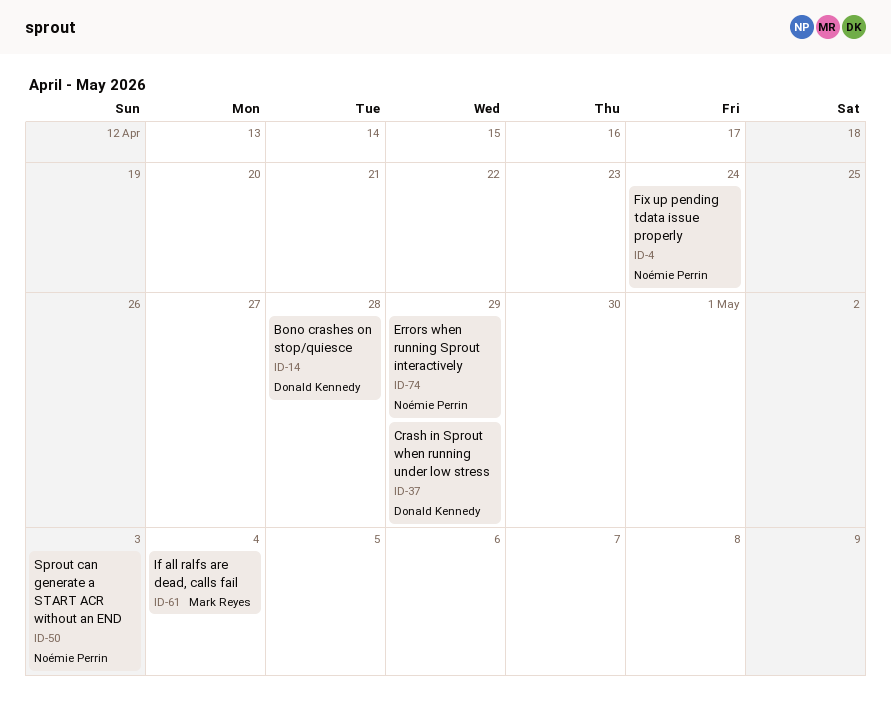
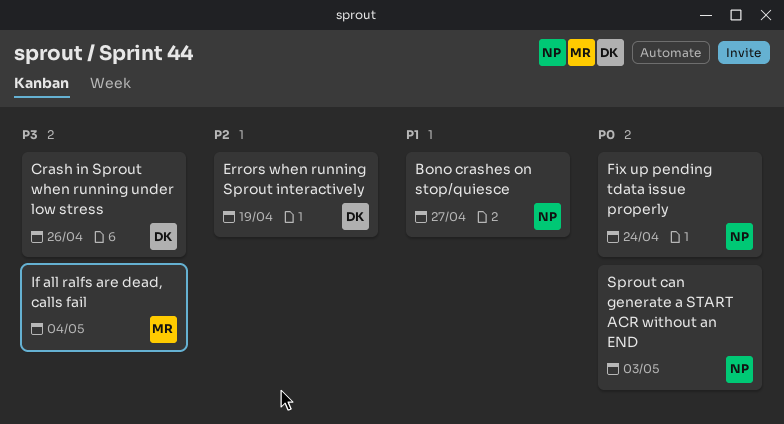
Bono crashes on stop/quiesce, owner: Donald Kennedy -> Noémie Perrin
Bono crashes on stop/quiesce, due: Apr 28 -> Apr 27
Crash in Sprout when running under low stress, due: Apr 29 -> Apr 26
Errors when running Sprout interactively, owner: Noémie Perrin -> Donald Kennedy
Errors when running Sprout interactively, due: Apr 29 -> Apr 19

